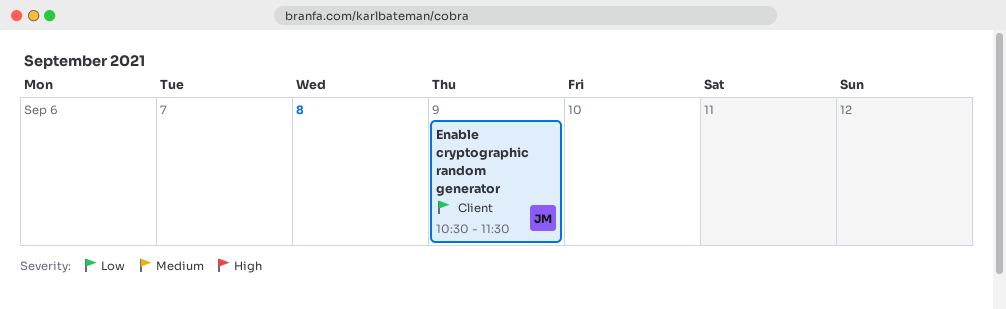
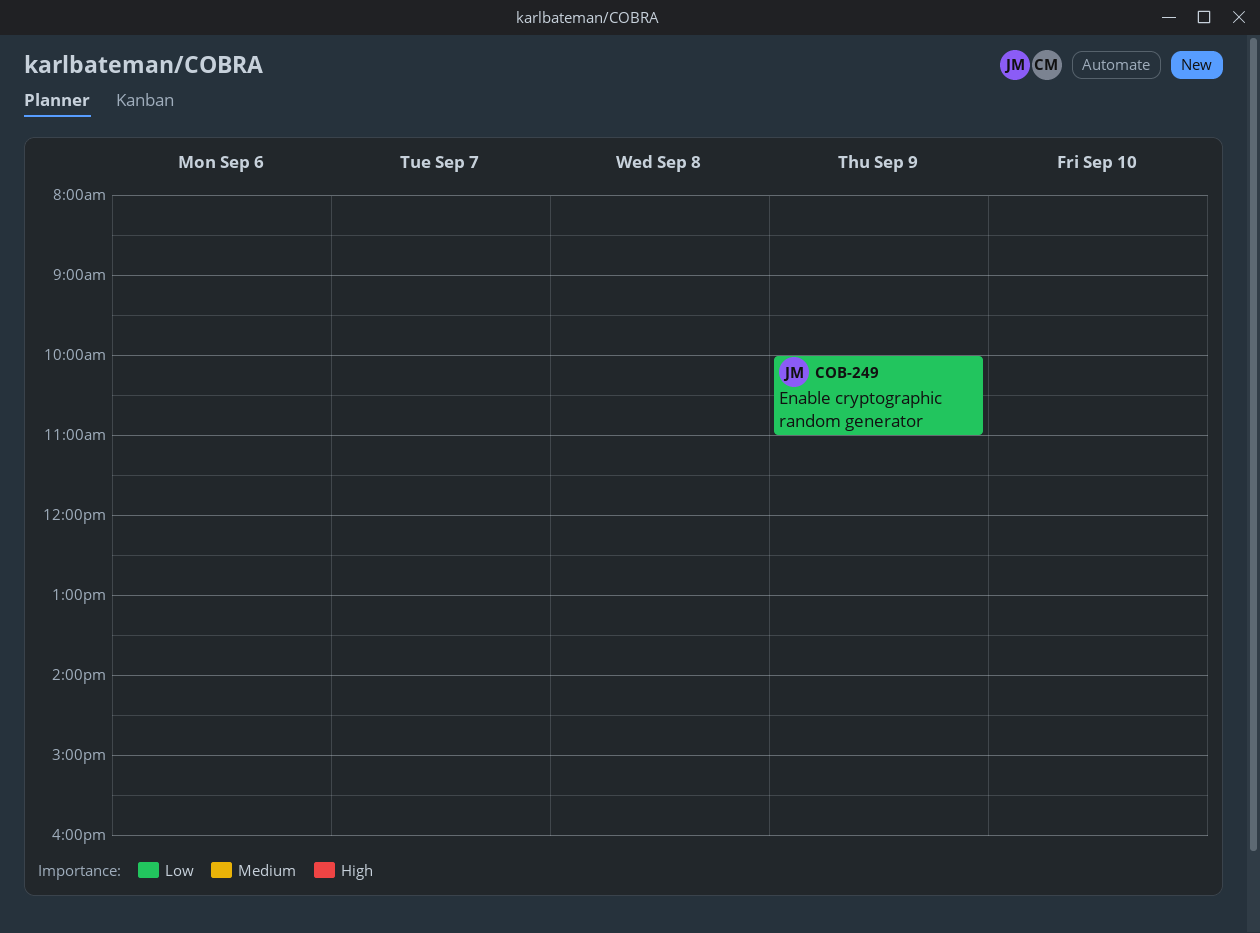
Enable cryptographic random generator, begins: 10:30 -> 10:00
Enable cryptographic random generator, ends: 11:30 -> 11:00

